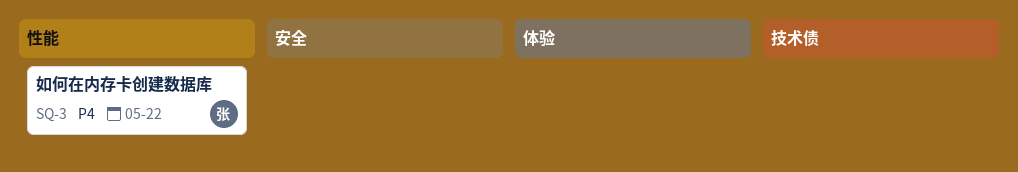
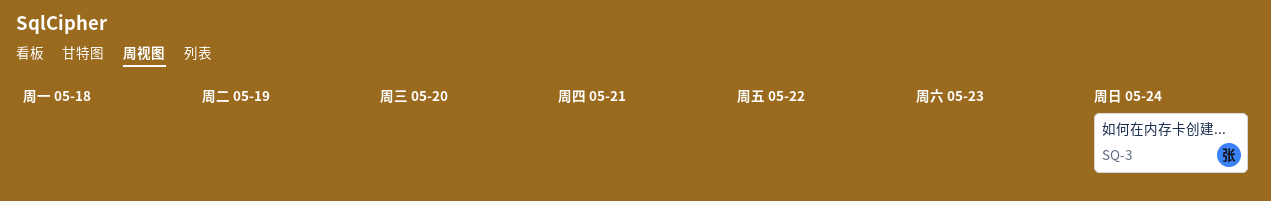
SQ-3, due: May 22 -> May 24

